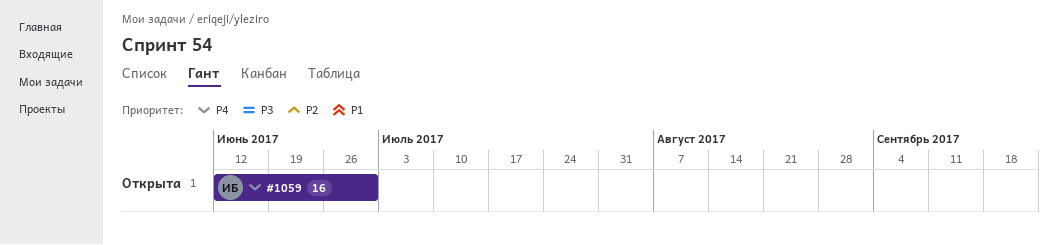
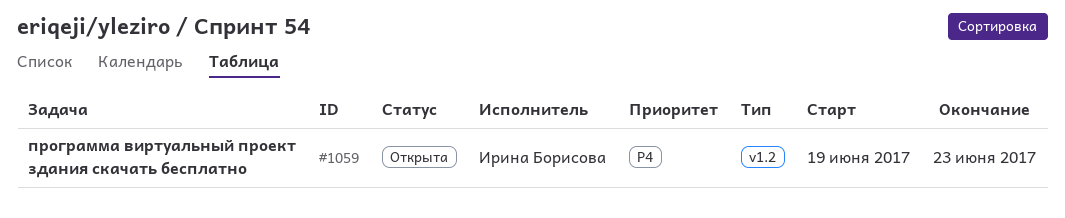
#1059, start: Jun 12 -> Jun 19
#1059, due: Jun 30 -> Jun 23

